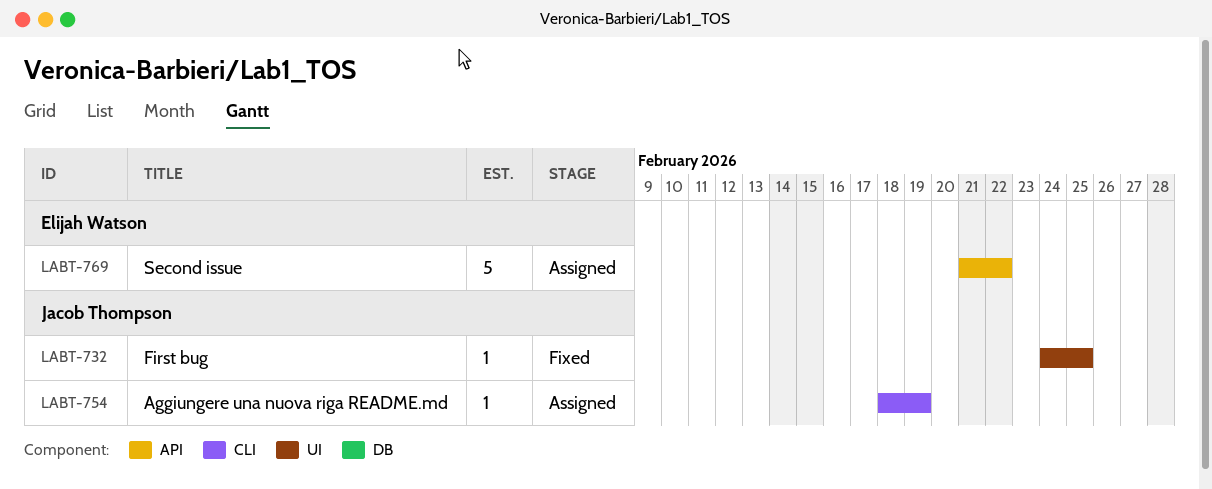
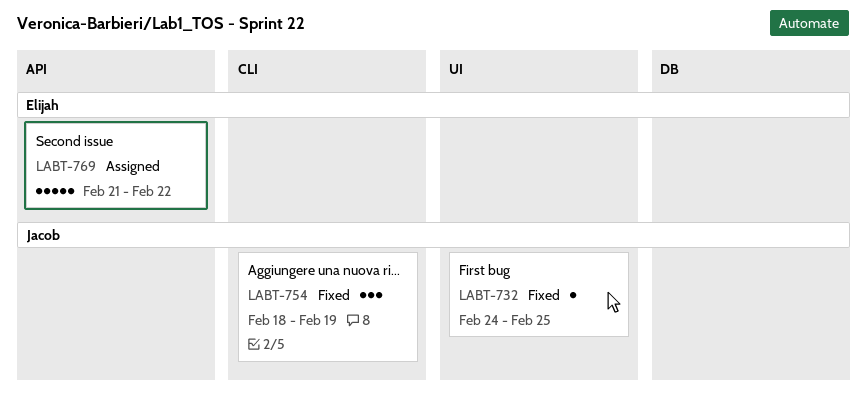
LABT-754, status: Assigned -> Fixed
LABT-754, estimate: 1 -> 3

